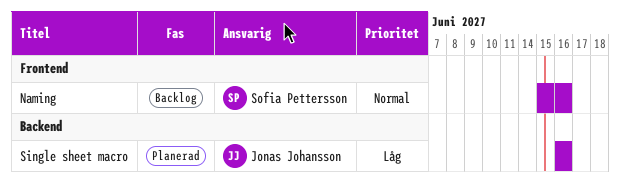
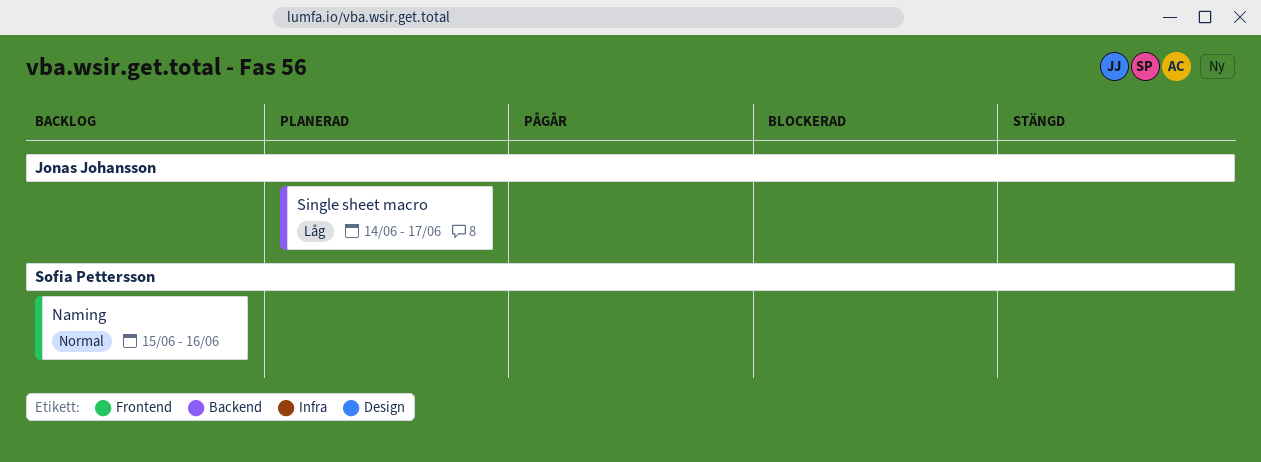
Single sheet macro, start: Jun 16 -> Jun 14
Single sheet macro, due: Jun 16 -> Jun 17

